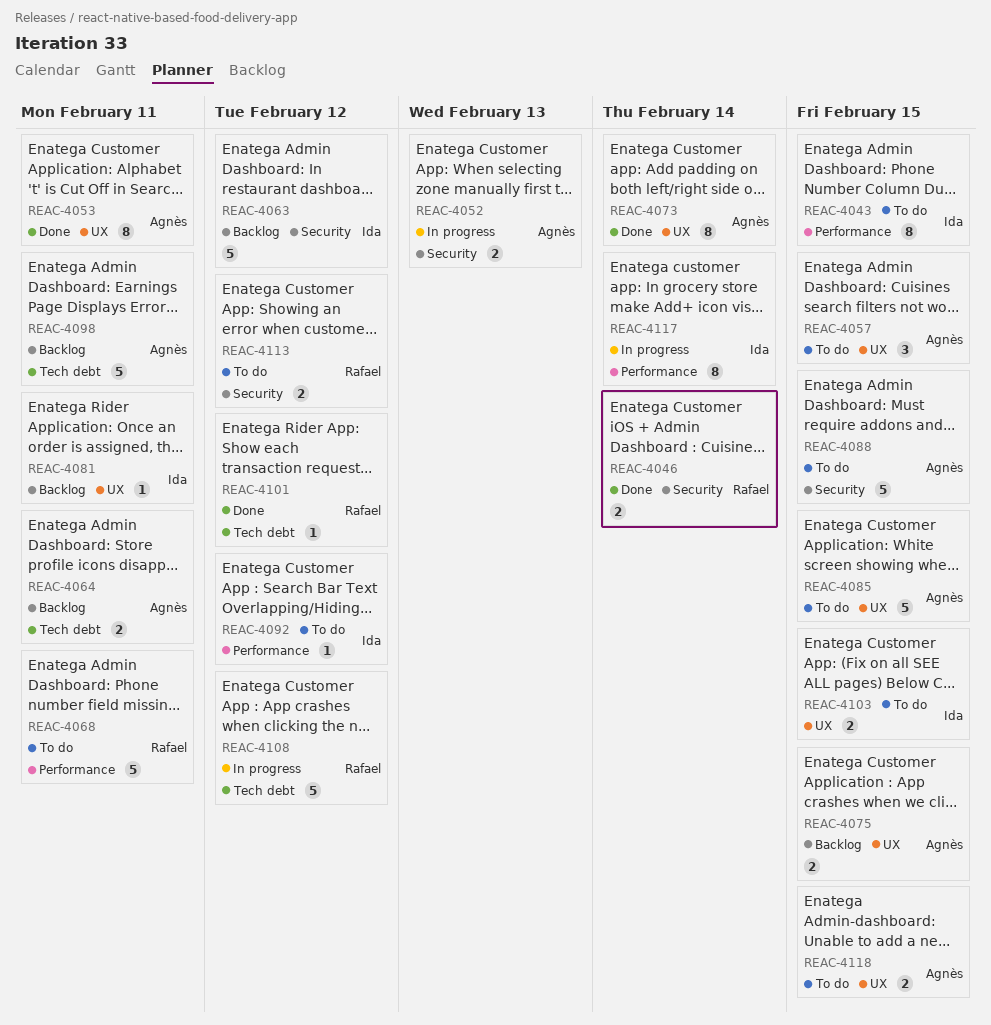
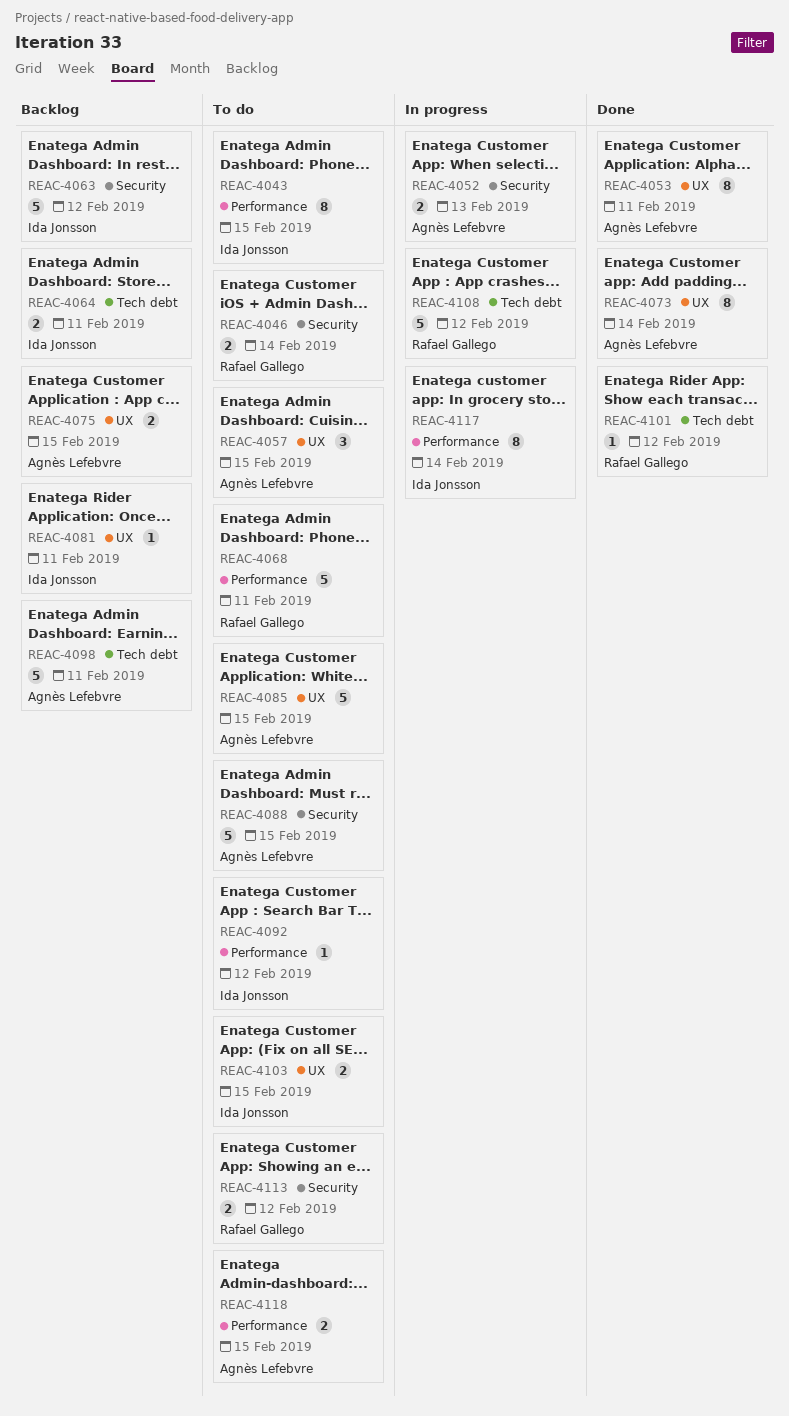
REAC-4046, status: Done -> To do
REAC-4064, owner: Agnès Lefebvre -> Ida Jonsson
REAC-4118, label: UX -> Performance

